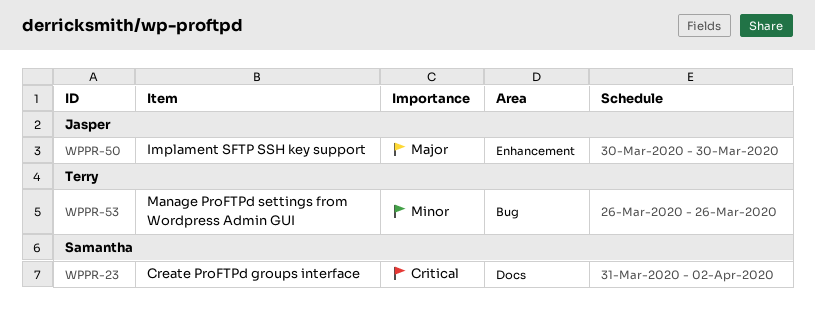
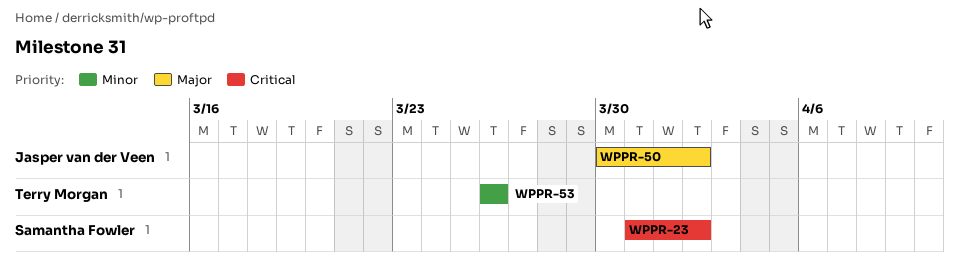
WPPR-50, due: Mar 30 -> Apr 2

